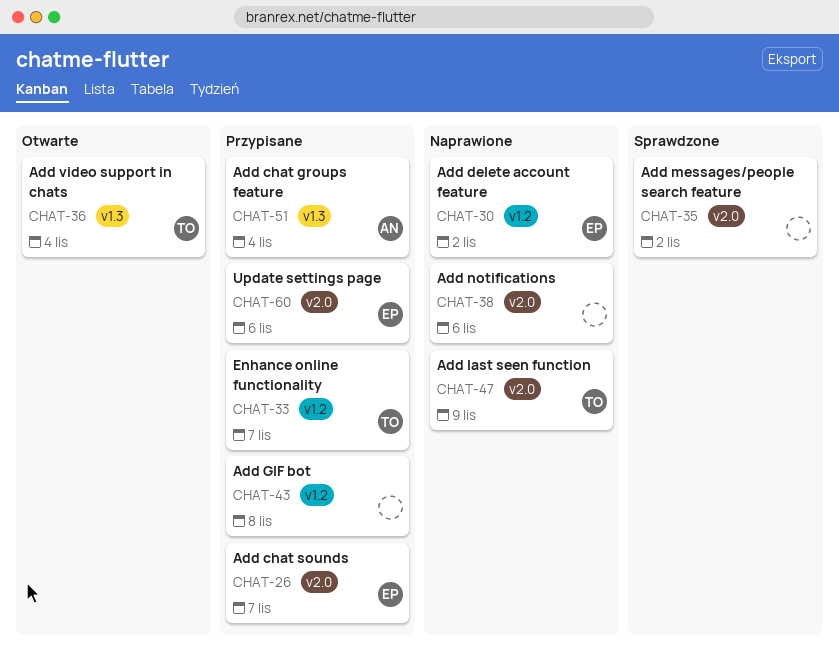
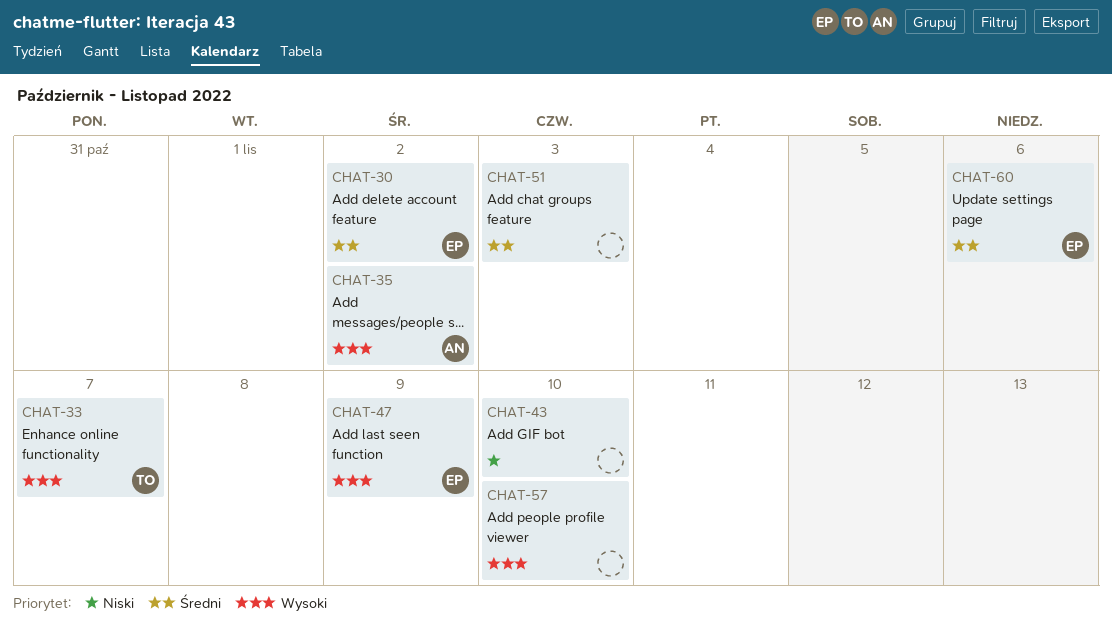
CHAT-26: present -> none
CHAT-35, owner: none -> AN
CHAT-36: present -> none
CHAT-38: present -> none
CHAT-43, due: Nov 8 -> Nov 10
CHAT-47, owner: TO -> EP
CHAT-51, owner: AN -> none
CHAT-51, due: Nov 4 -> Nov 3
CHAT-57: none -> present

